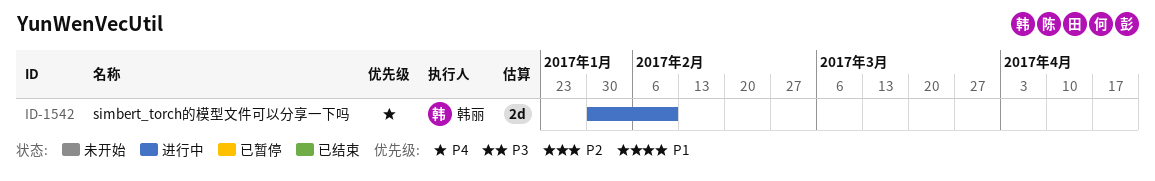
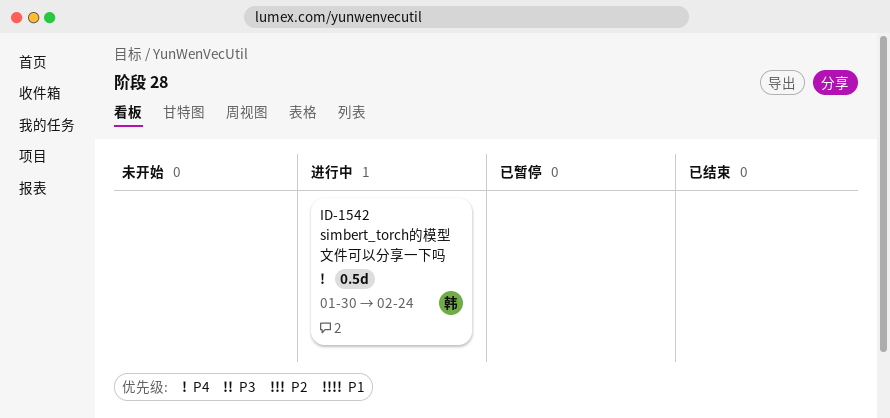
ID-1542, estimate: 2d -> 0.5d
ID-1542, due: Feb 10 -> Feb 24

